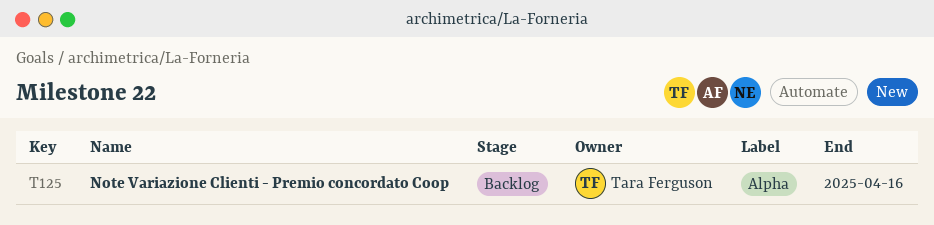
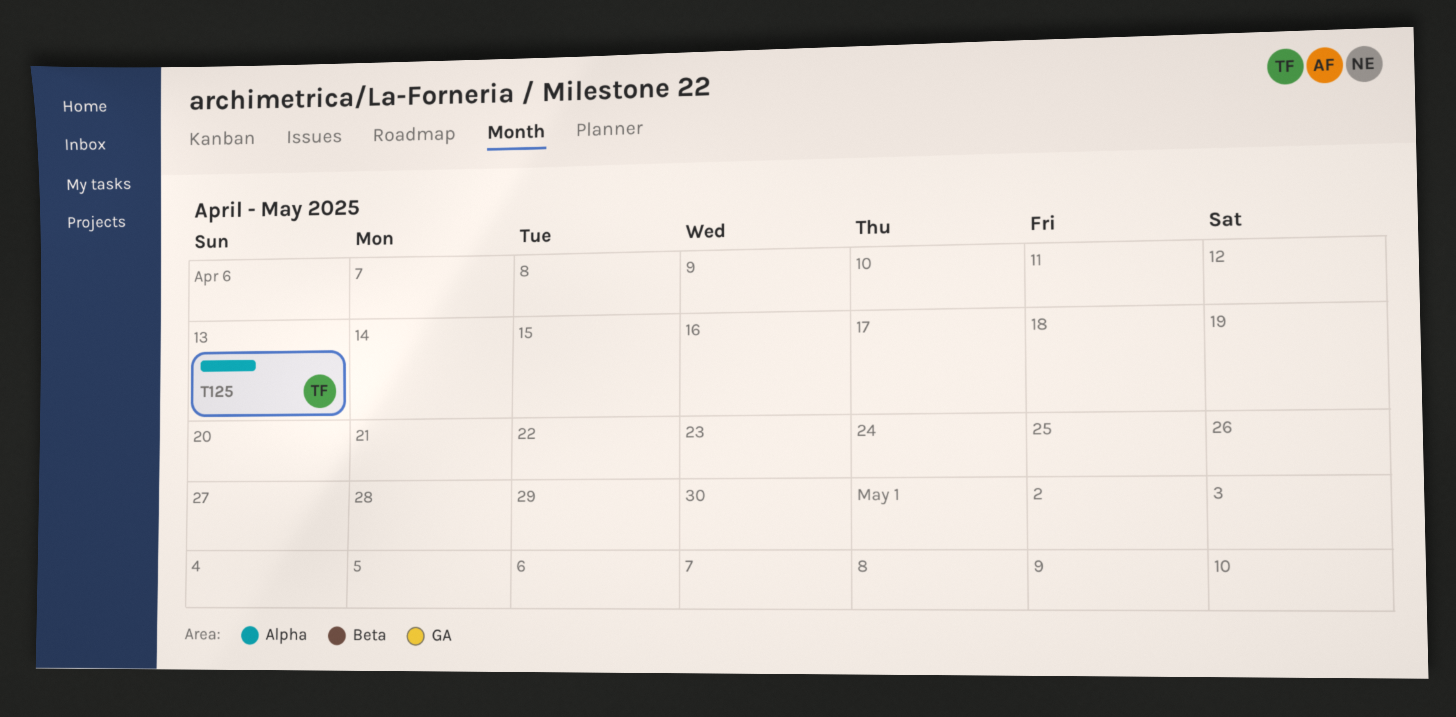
T125, due: Apr 16 -> Apr 13

